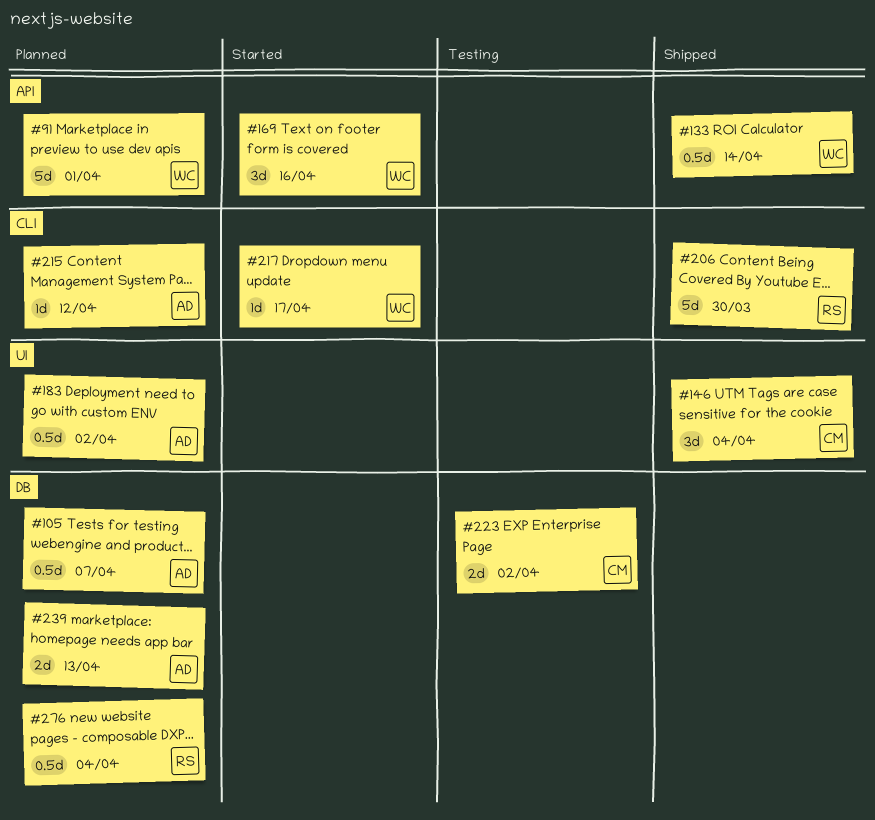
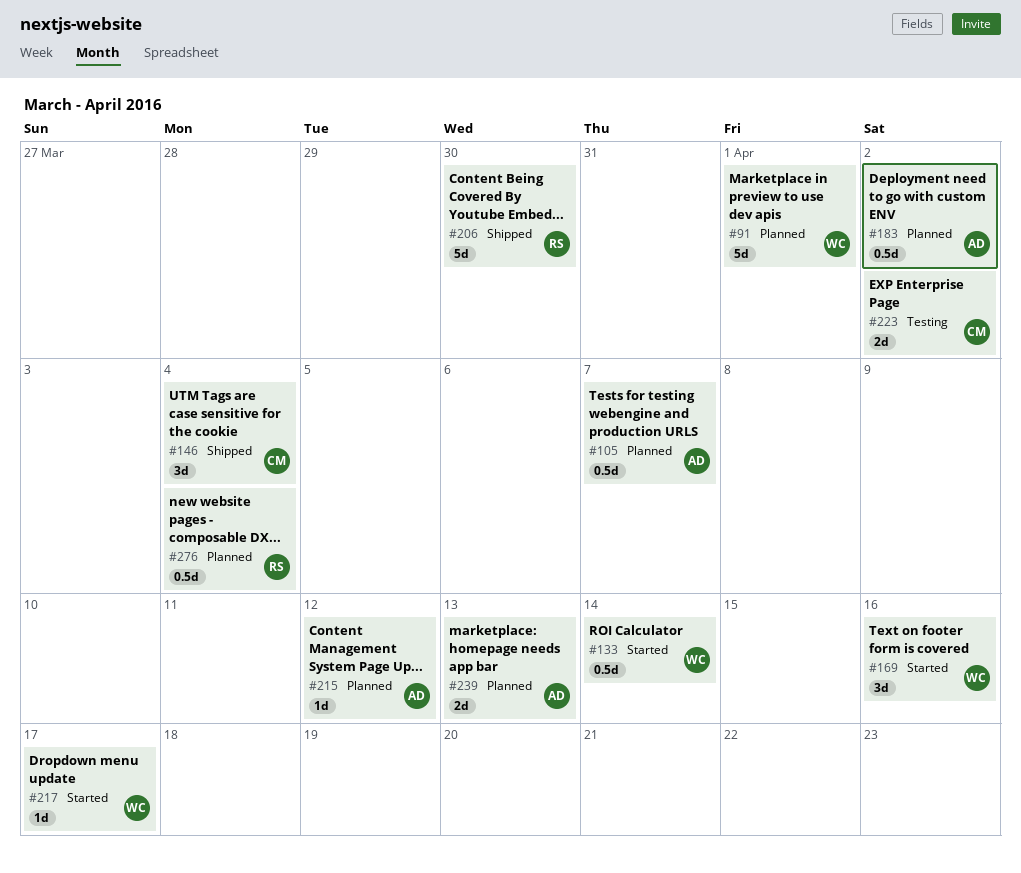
#133, status: Shipped -> Started

